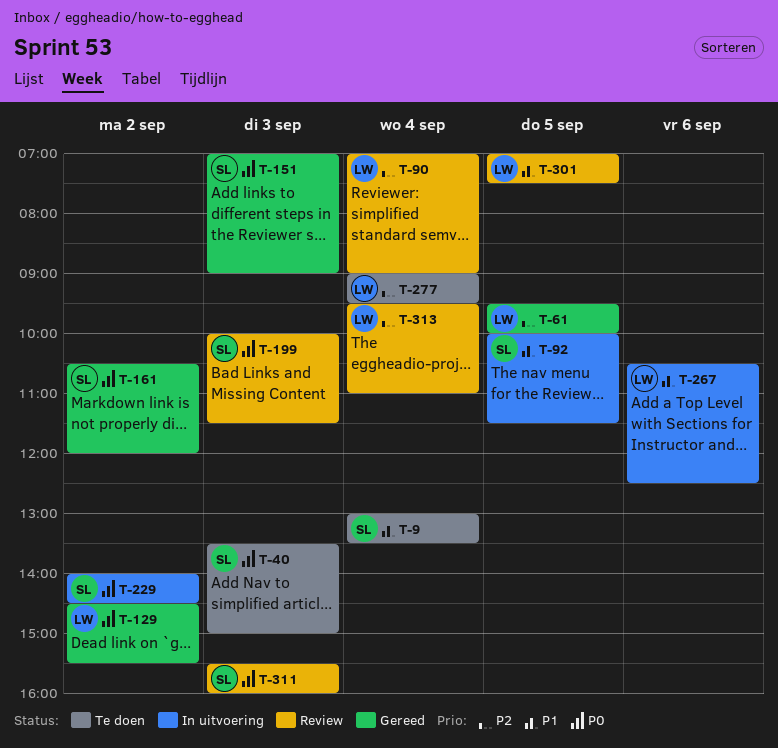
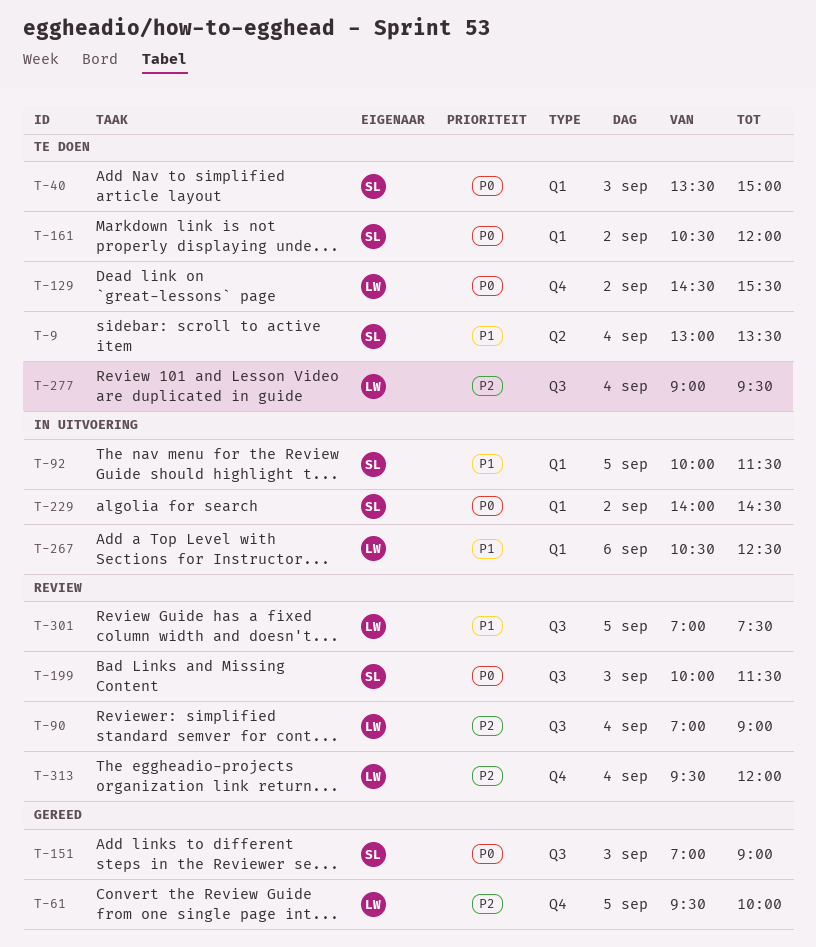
T-129, status: Gereed -> Te doen
T-161, status: Gereed -> Te doen
T-311: present -> none
T-313, ends: 11:00 -> 12:00

